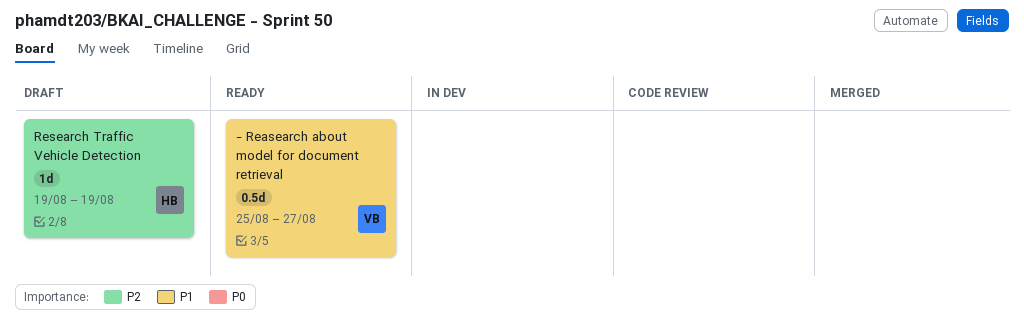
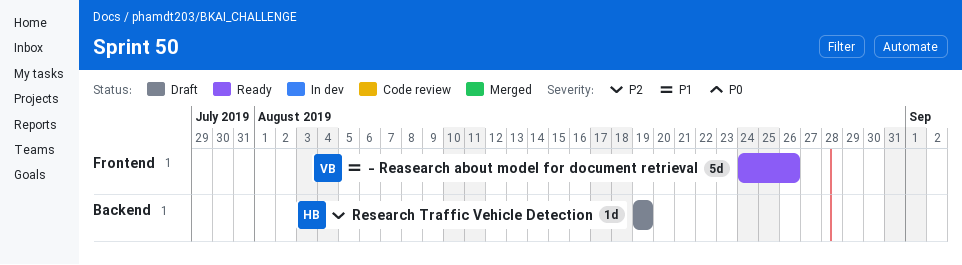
- Reasearch about model for document retrieval, estimate: 0.5d -> 5d
- Reasearch about model for document retrieval, start: Aug 25 -> Aug 24
- Reasearch about model for document retrieval, due: Aug 27 -> Aug 26

